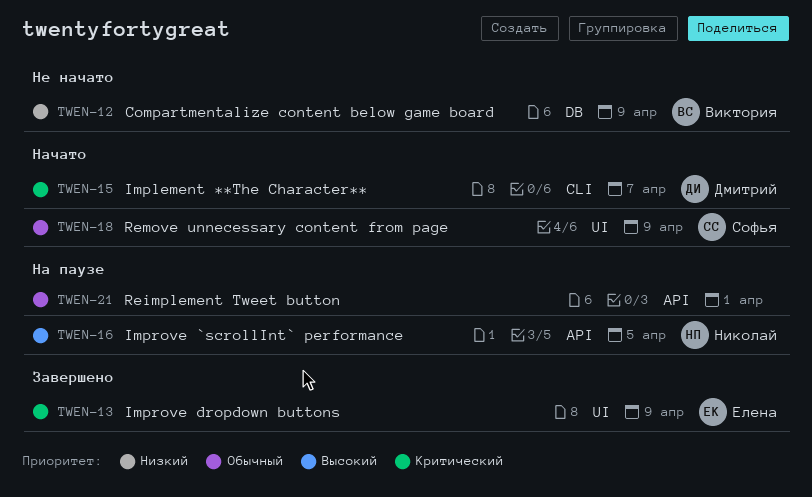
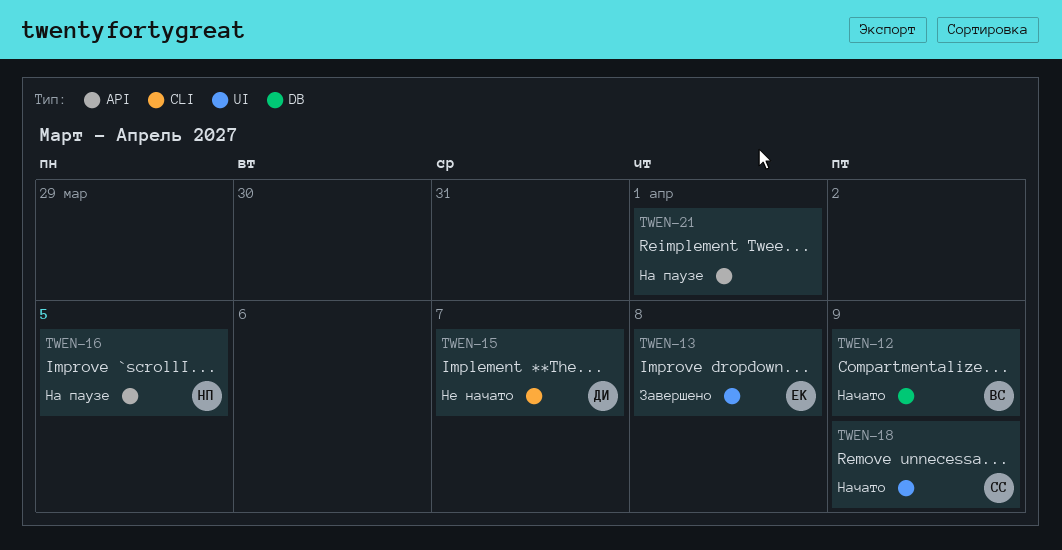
TWEN-12, status: Не начато -> Начато
TWEN-13, due: Apr 9 -> Apr 8
TWEN-15, status: Начато -> Не начато

